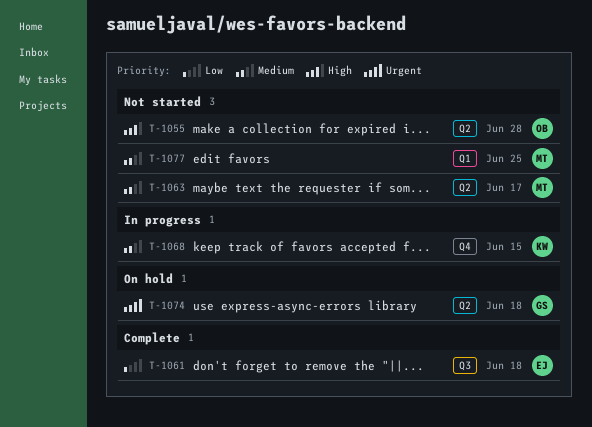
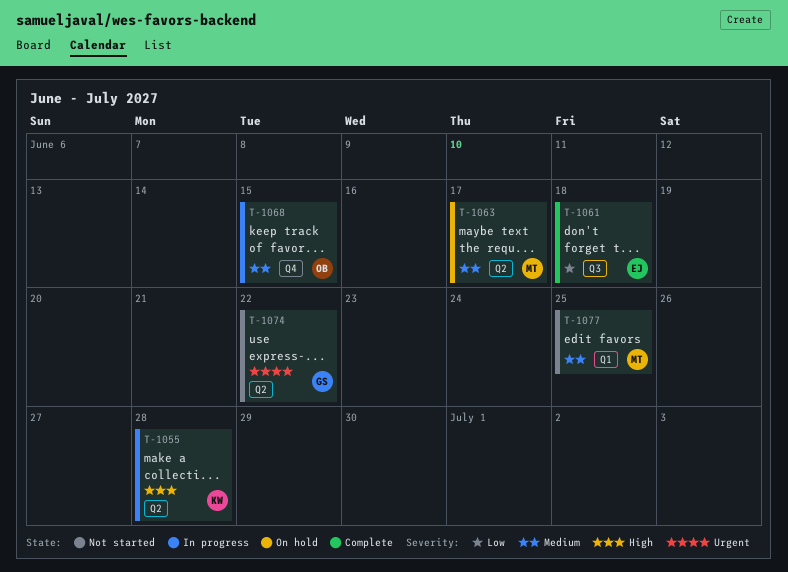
T-1055, status: Not started -> In progress
T-1055, owner: OB -> KW
T-1063, status: Not started -> On hold
T-1068, owner: KW -> OB
T-1074, status: On hold -> Not started
T-1074, due: Jun 18 -> Jun 22

